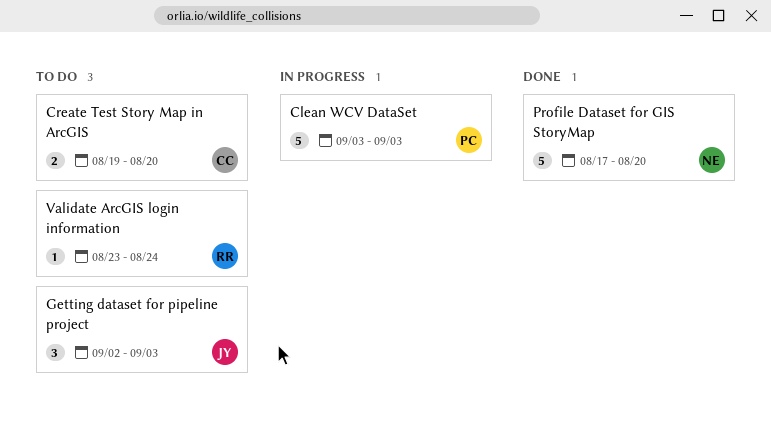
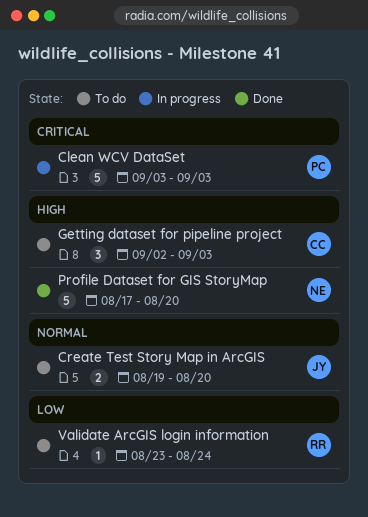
Create Test Story Map in ArcGIS, owner: CC -> JY
Getting dataset for pipeline project, owner: JY -> CC

